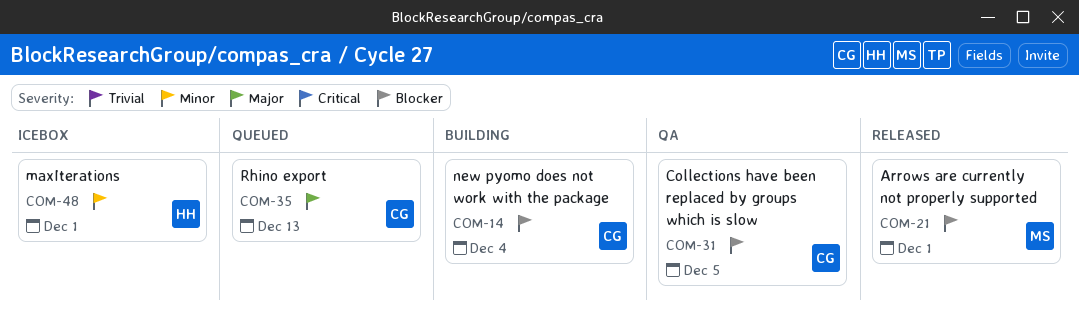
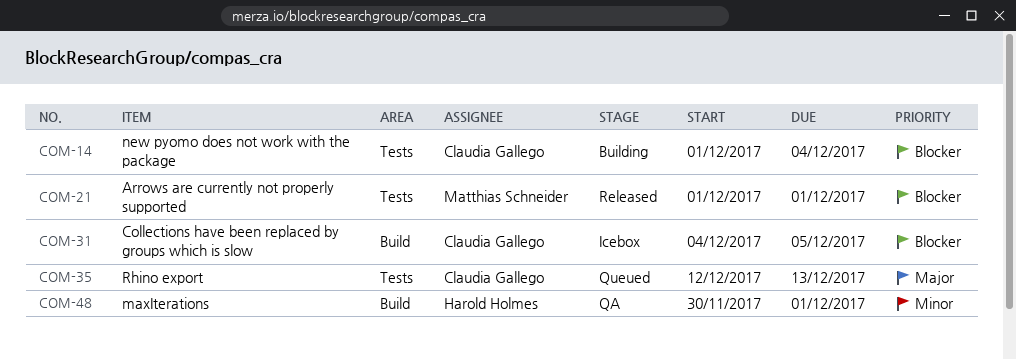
COM-31, status: QA -> Icebox
COM-48, status: Icebox -> QA

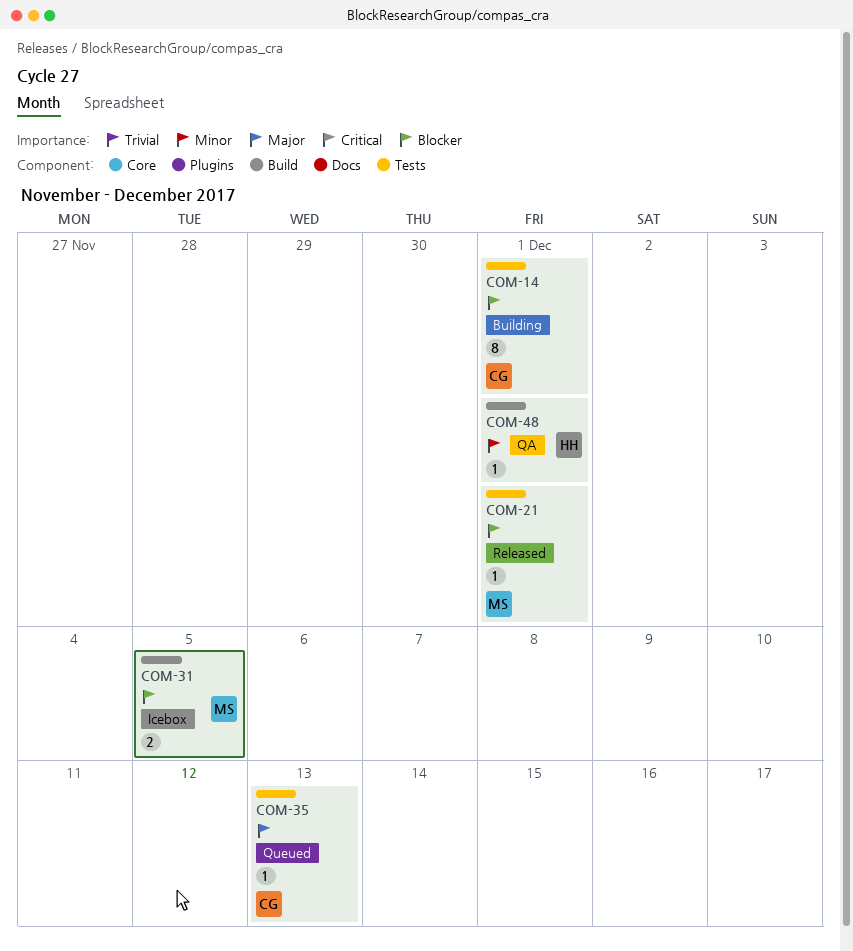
COM-14, due: Dec 4 -> Dec 1
COM-31, owner: Claudia Gallego -> Matthias Schneider

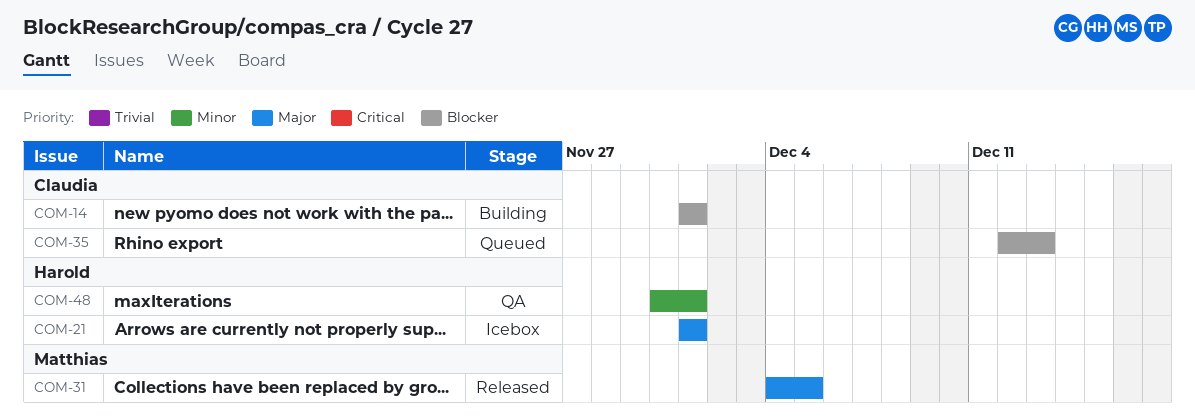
COM-21, status: Released -> Icebox
COM-21, owner: Matthias -> Harold
COM-21, priority: Blocker -> Major
COM-31, status: Icebox -> Released
COM-31, priority: Blocker -> Major
COM-35, priority: Major -> Blocker

